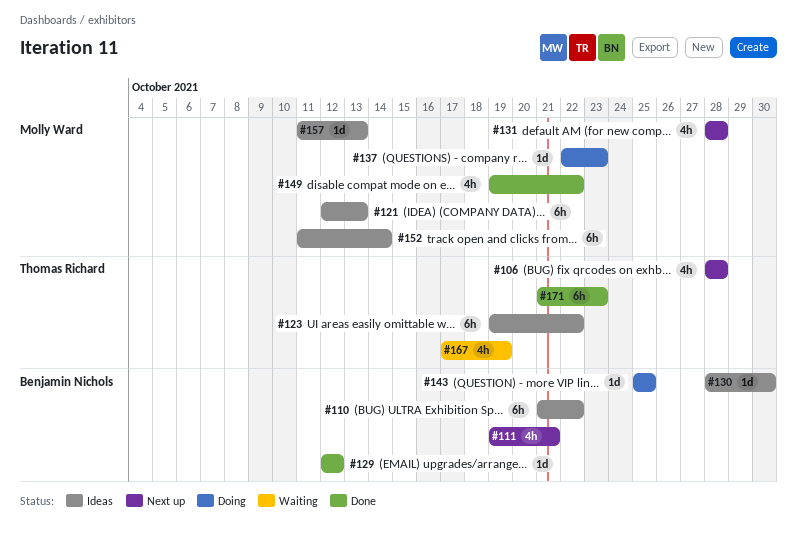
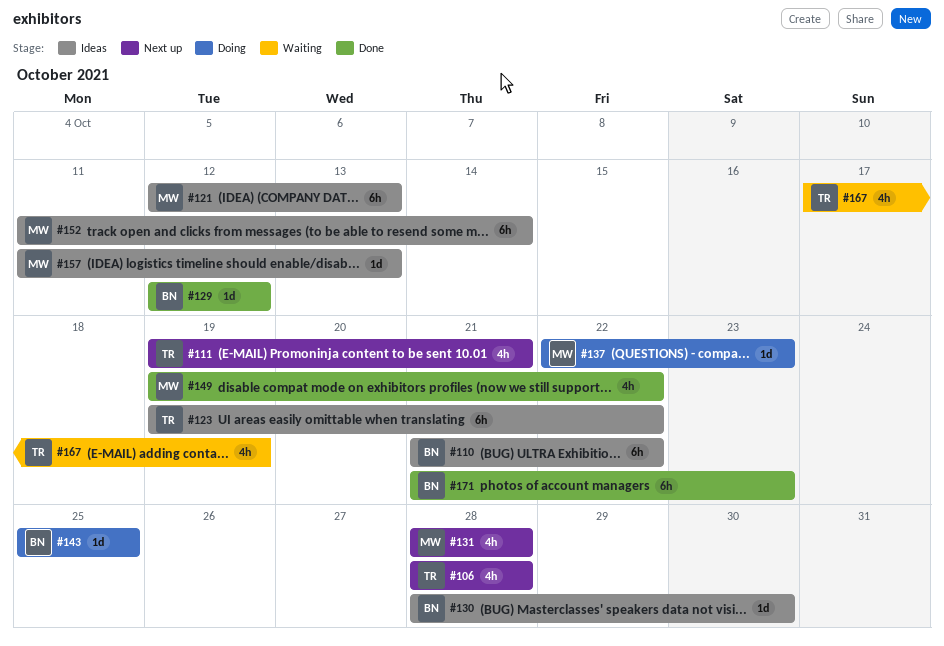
#111, owner: Benjamin Nichols -> Thomas Richard
#171, owner: Thomas Richard -> Benjamin Nichols

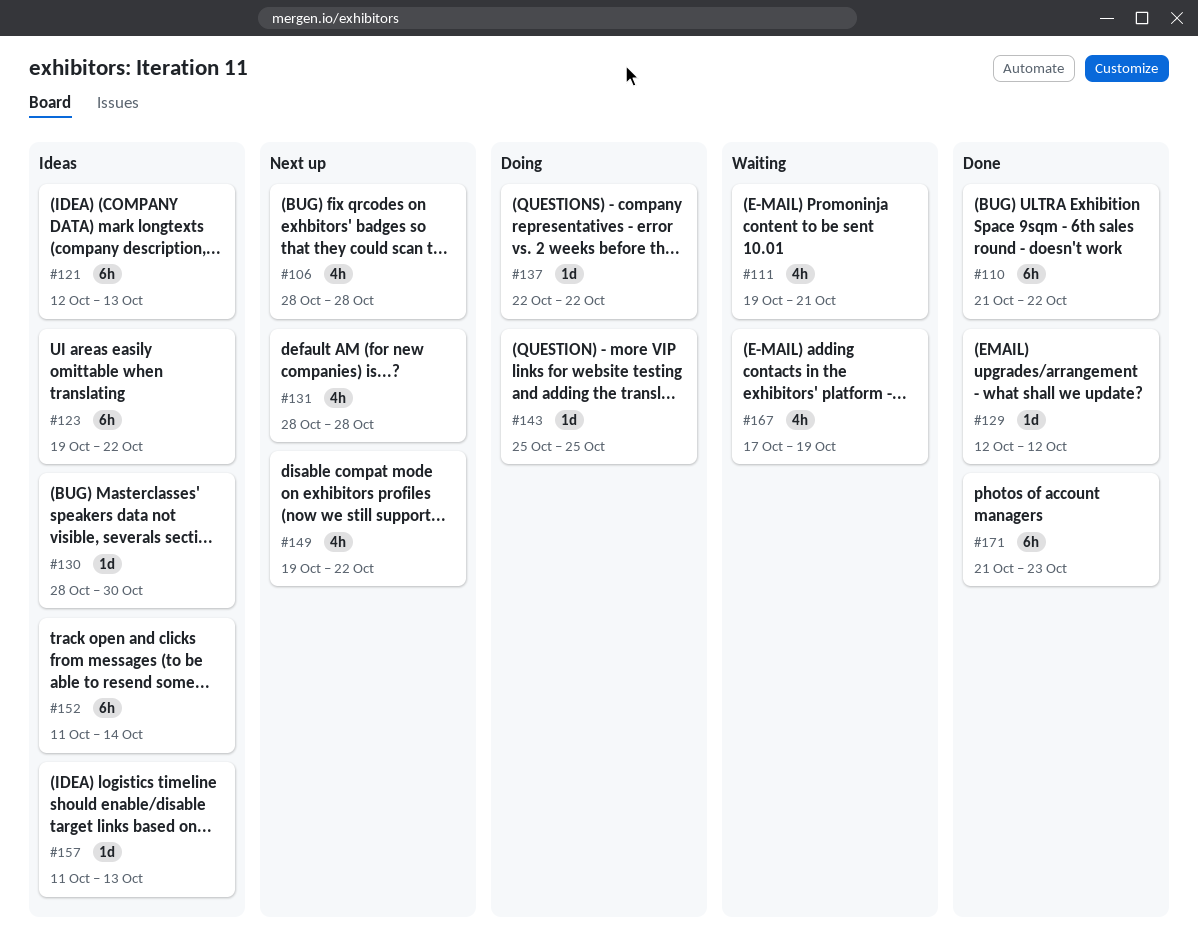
#110, status: Ideas -> Done
#111, status: Next up -> Waiting
#137, due: Oct 23 -> Oct 22
#149, status: Done -> Next up

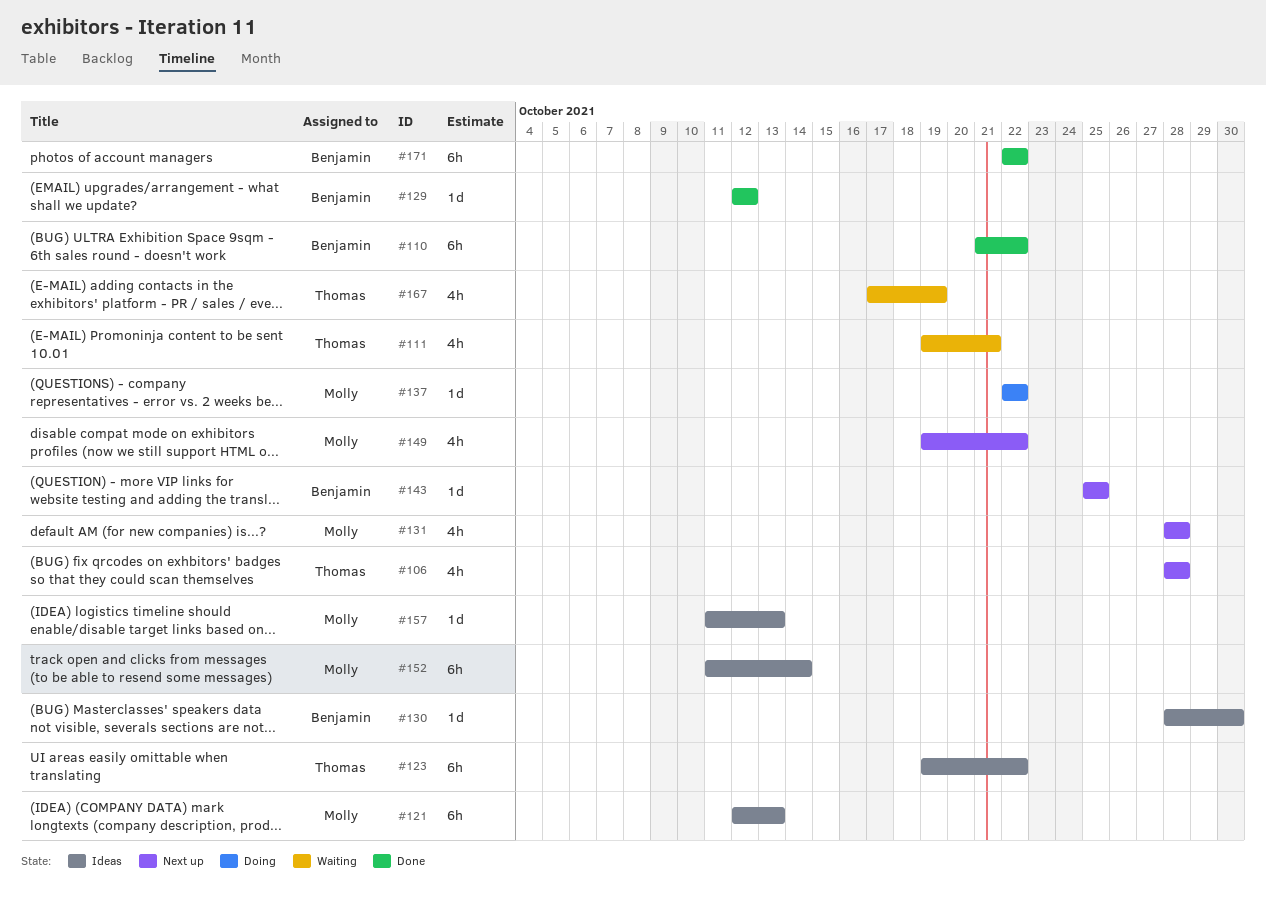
#143, status: Doing -> Next up
#171, start: Oct 21 -> Oct 22
#171, due: Oct 23 -> Oct 22

